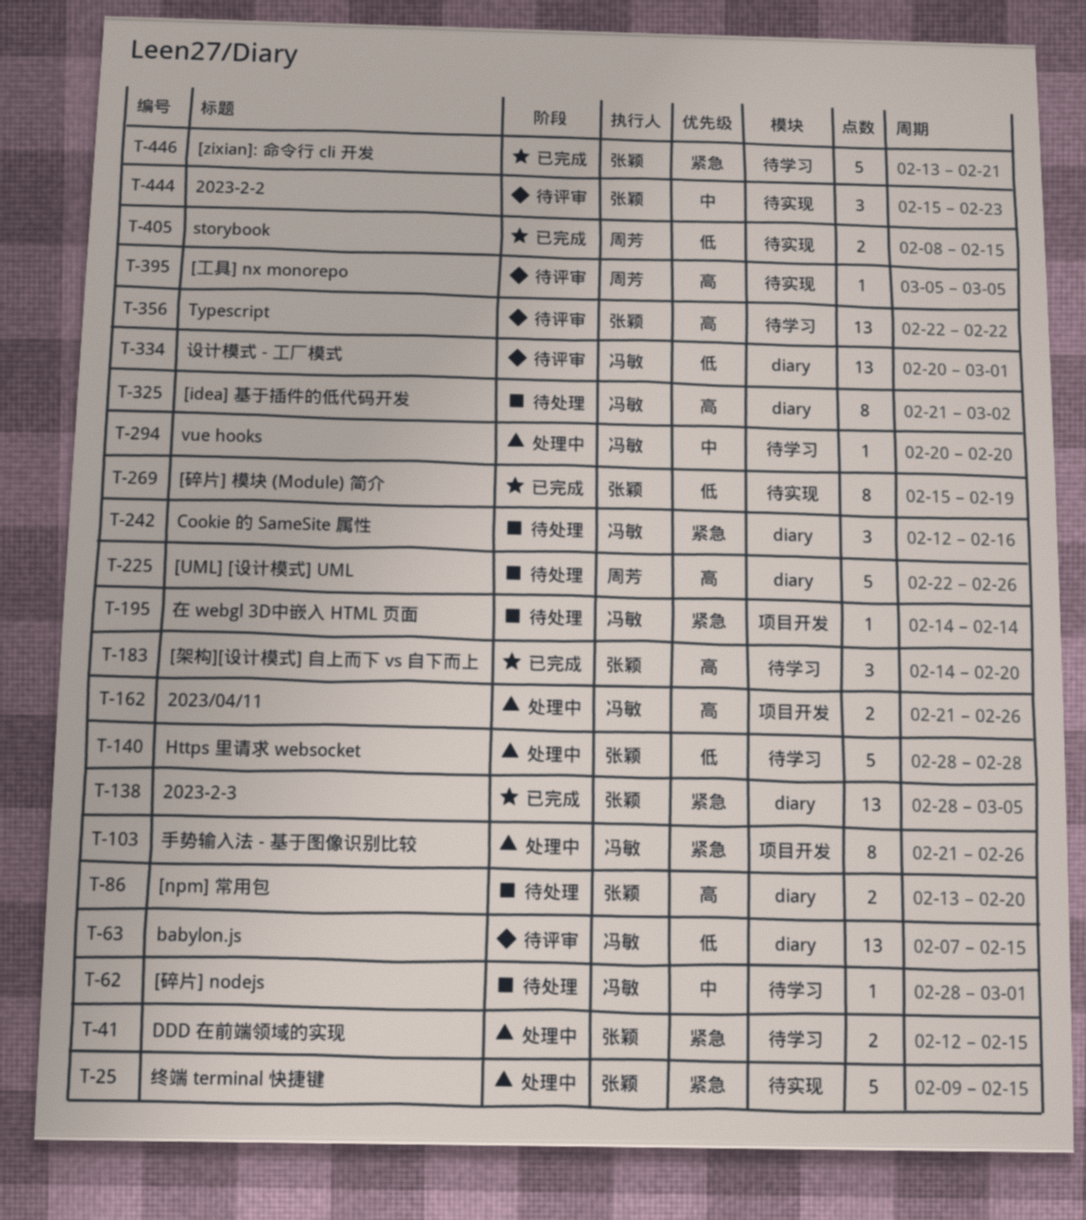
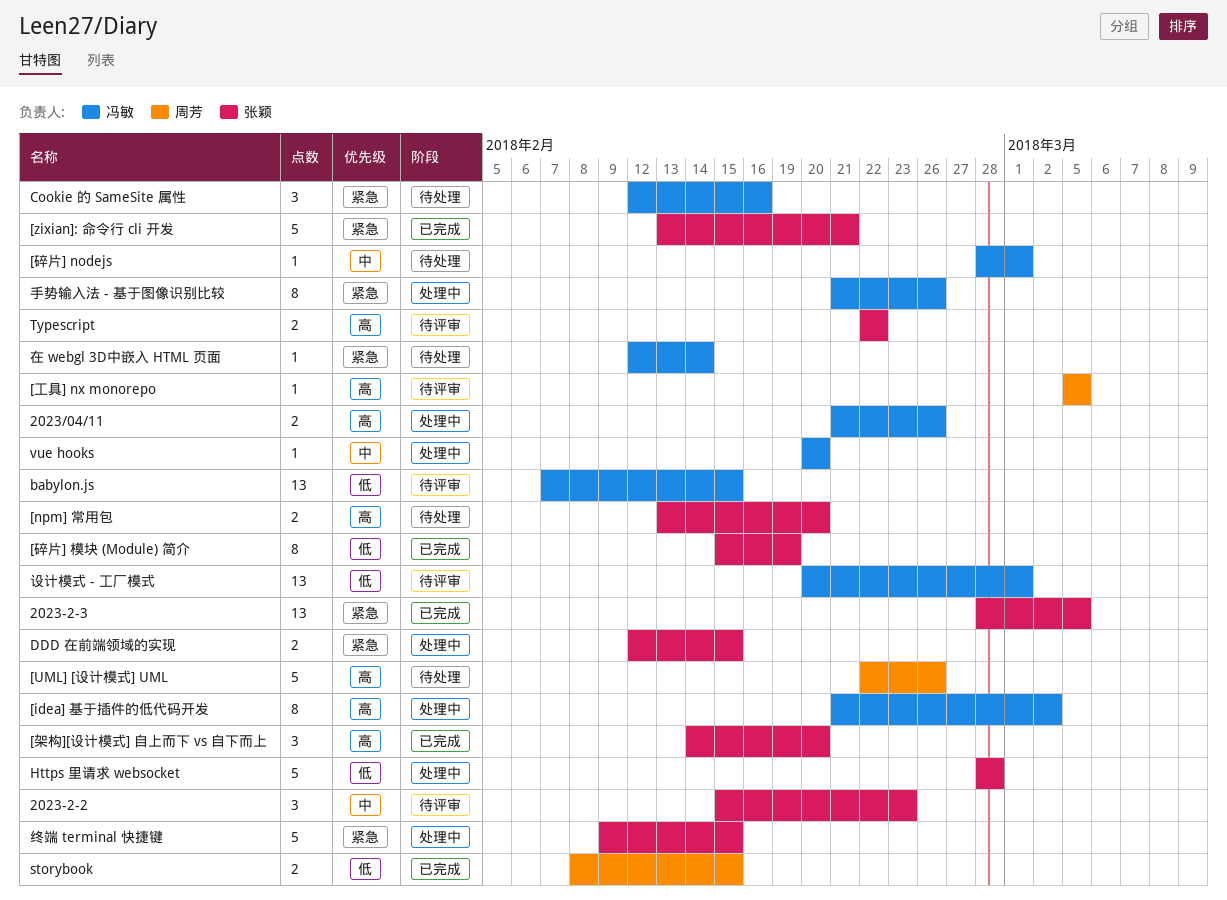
[idea] 基于插件的低代码开发, status: 待处理 -> 处理中
Typescript, estimate: 13 -> 2
在 webgl 3D中嵌入 HTML 页面, start: Feb 14 -> Feb 12

